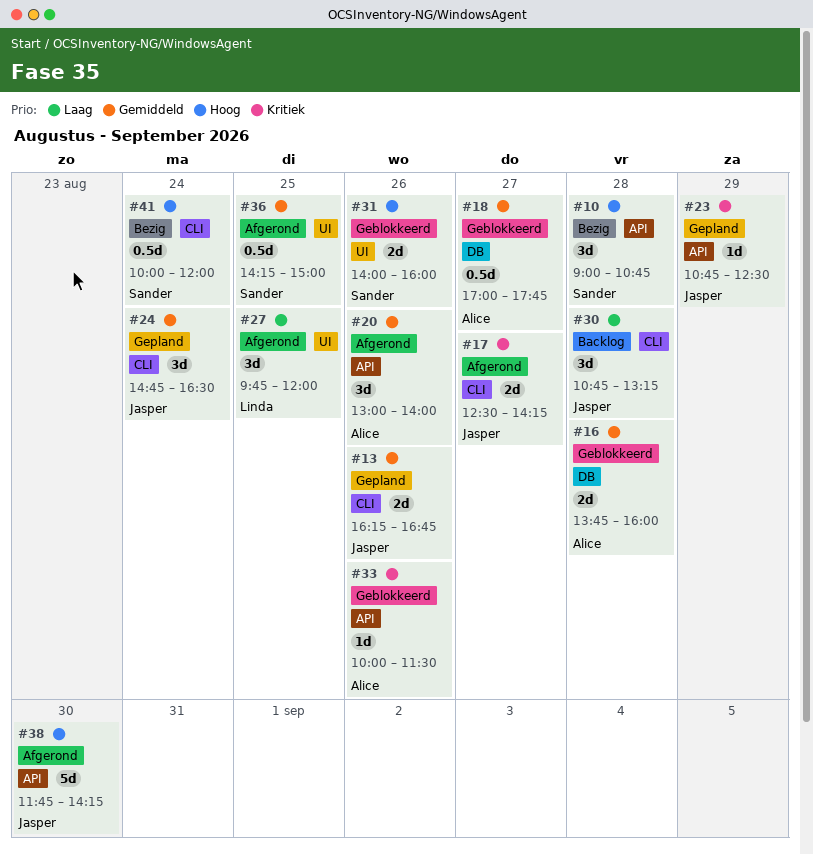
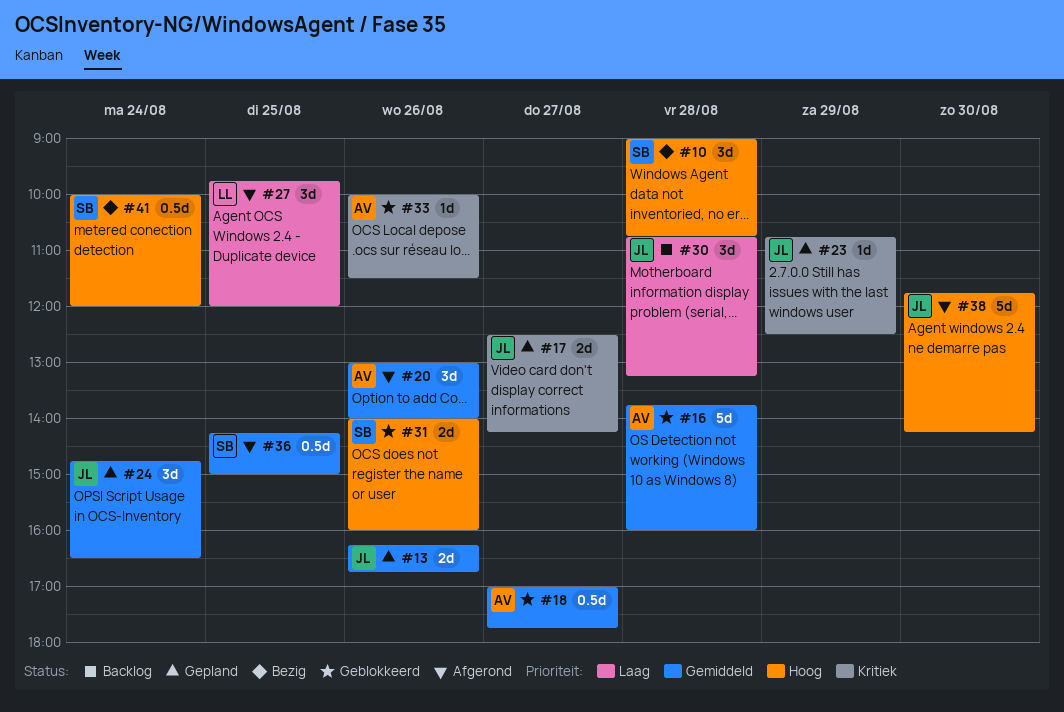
#16, estimate: 2d -> 5d
#17, status: Afgerond -> Gepland

